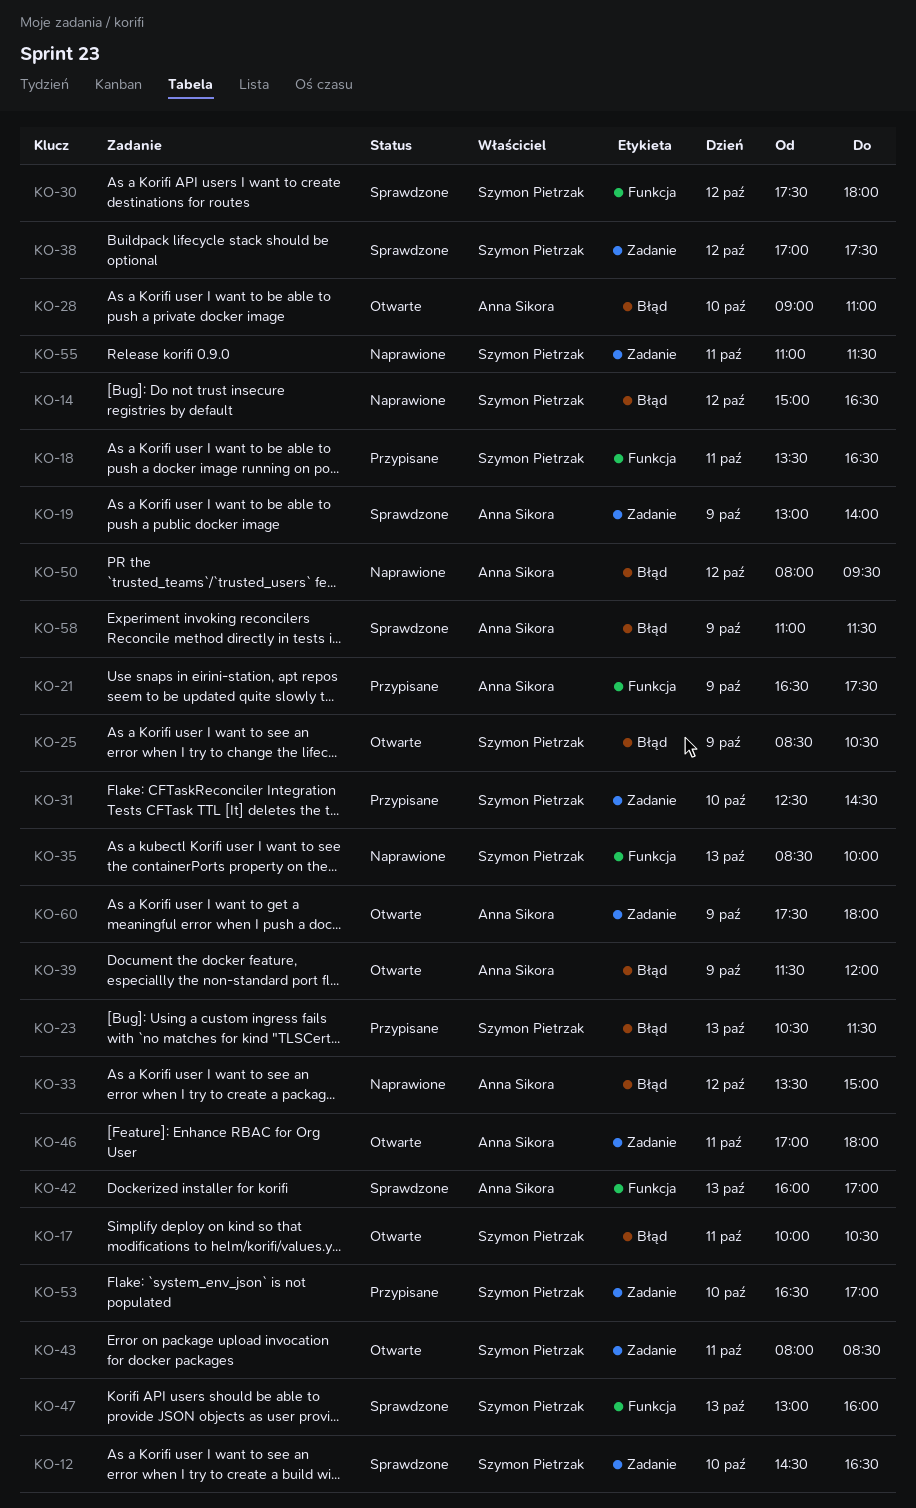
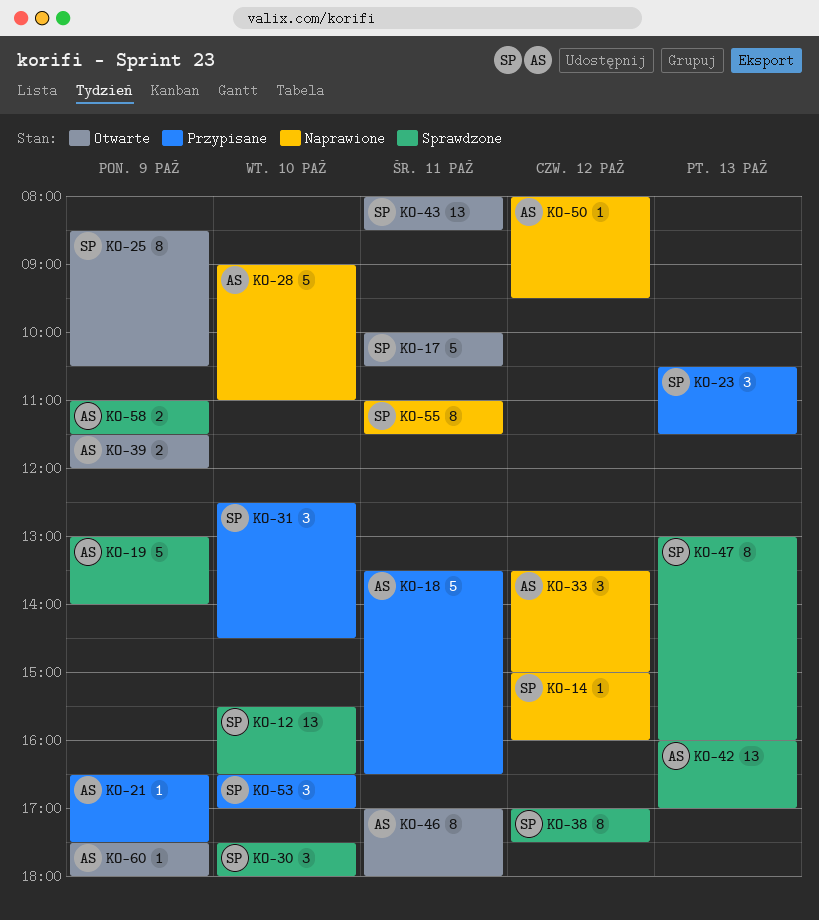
KO-12, begins: 14:30 -> 15:30
KO-14, ends: 16:30 -> 16:00
KO-18, owner: Szymon Pietrzak -> Anna Sikora
KO-28, status: Otwarte -> Naprawione
KO-30, day: Oct 12 -> Oct 10
KO-35: present -> none

